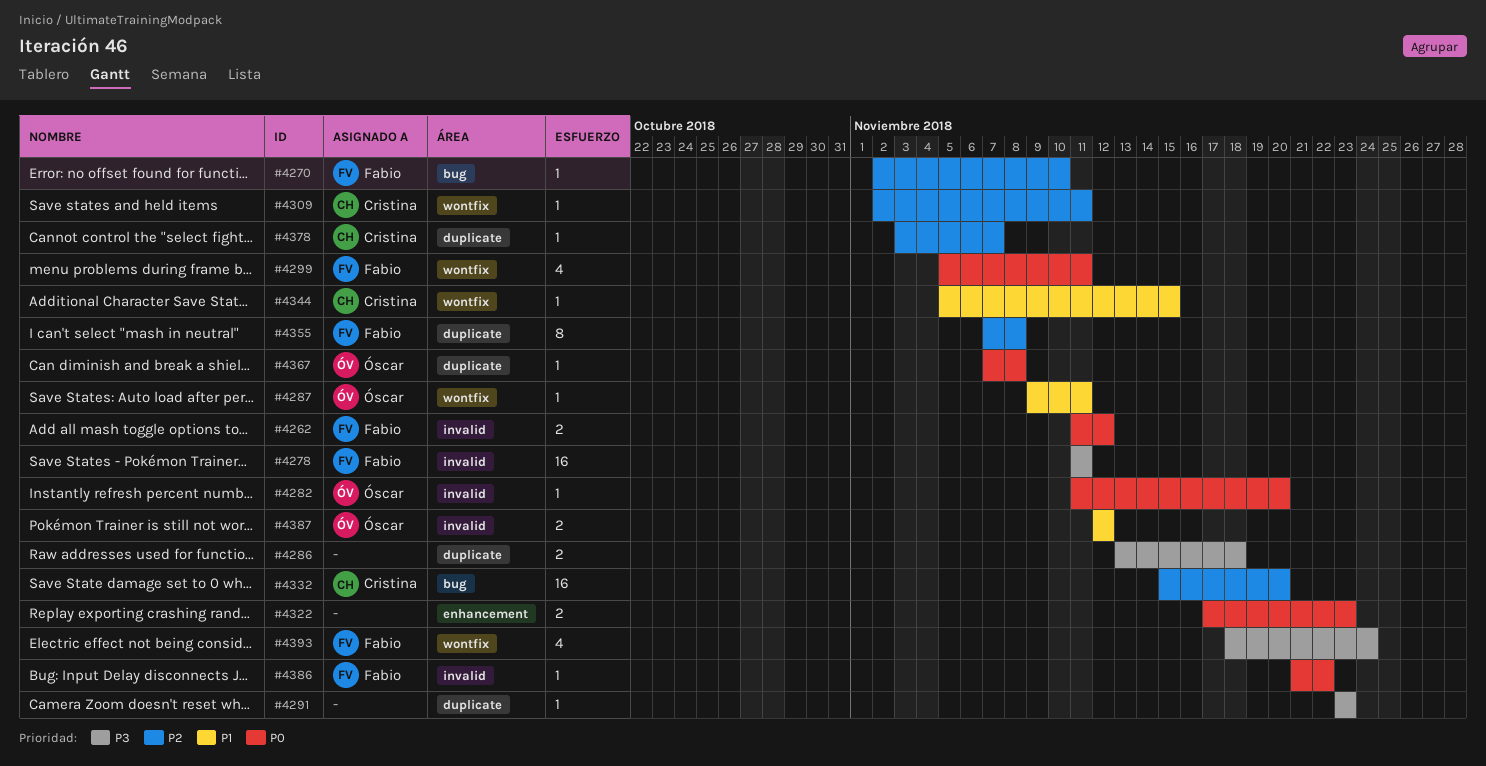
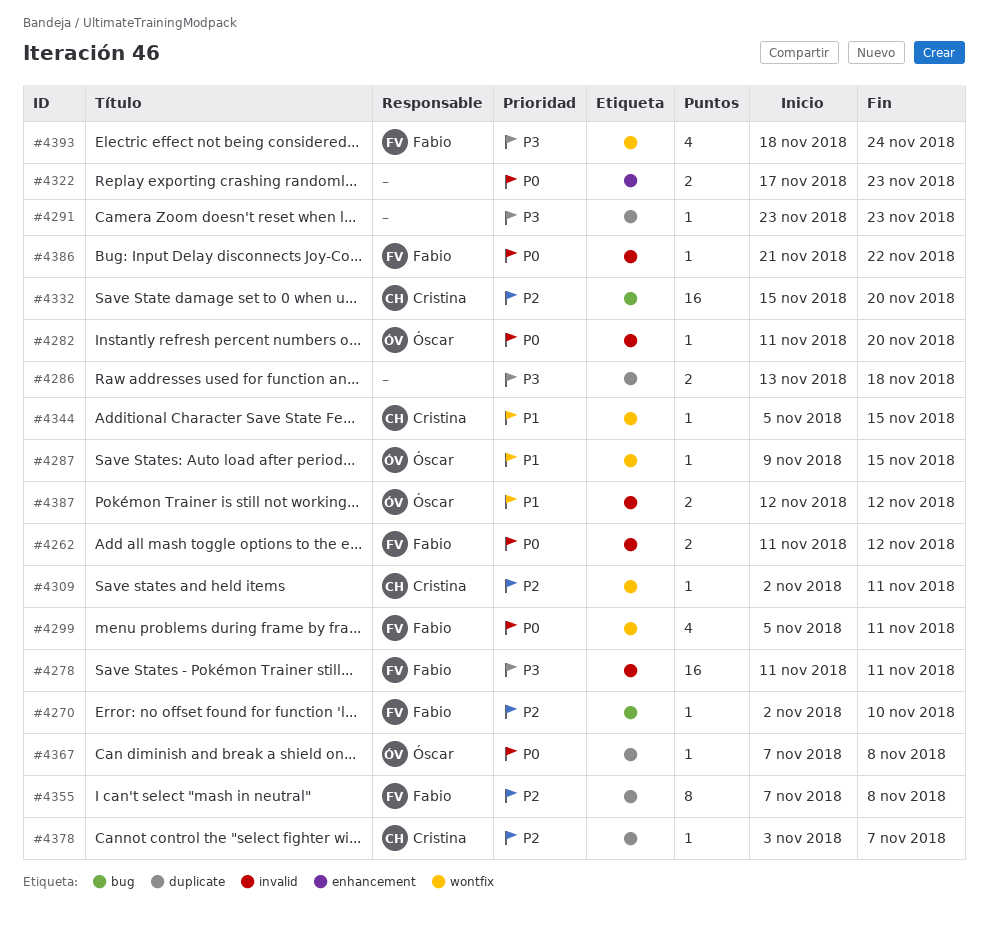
#4287, due: Nov 11 -> Nov 15

